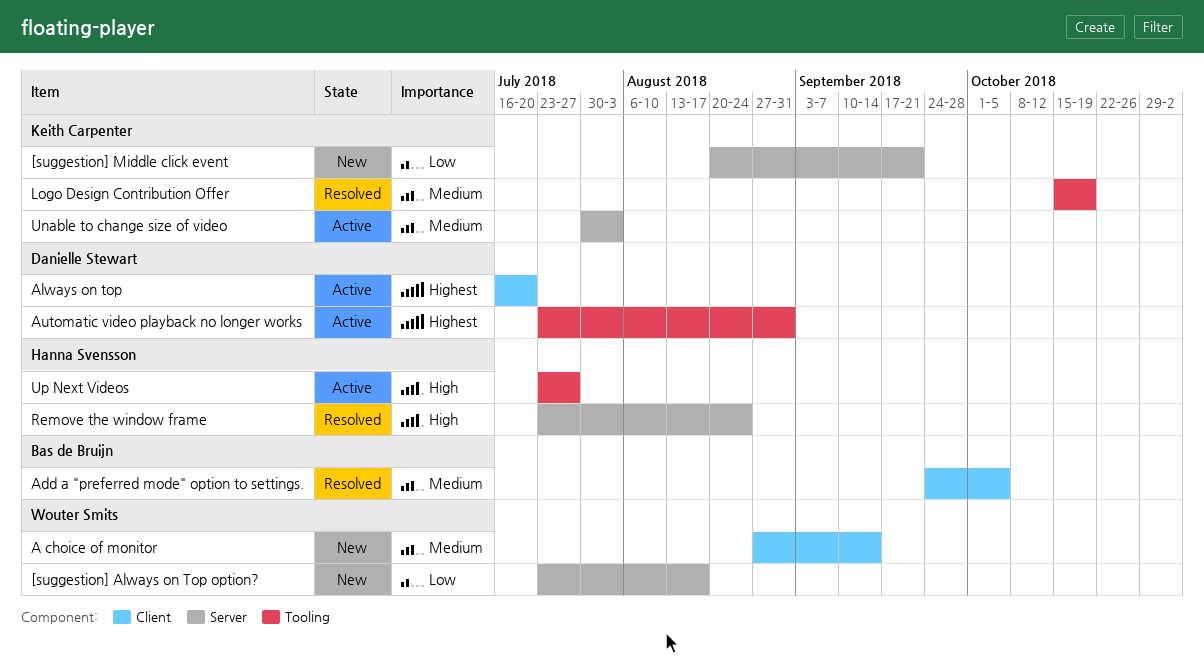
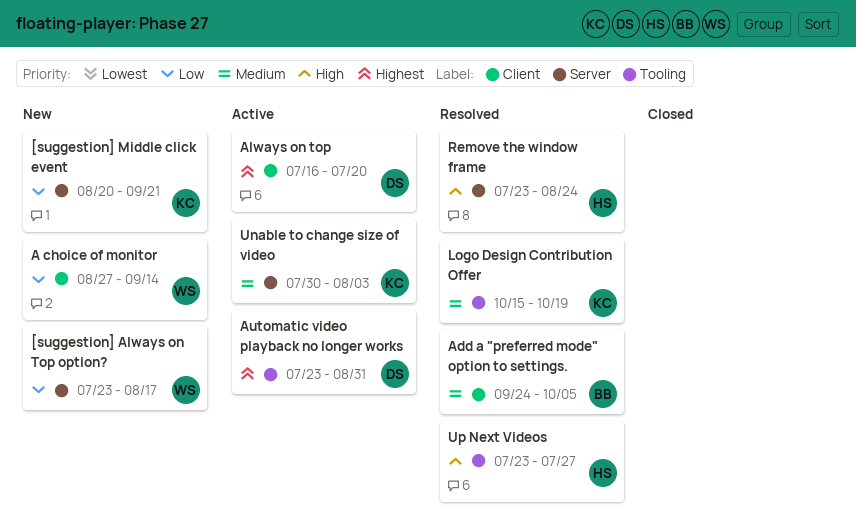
A choice of monitor, priority: Medium -> Low
Up Next Videos, status: Active -> Resolved

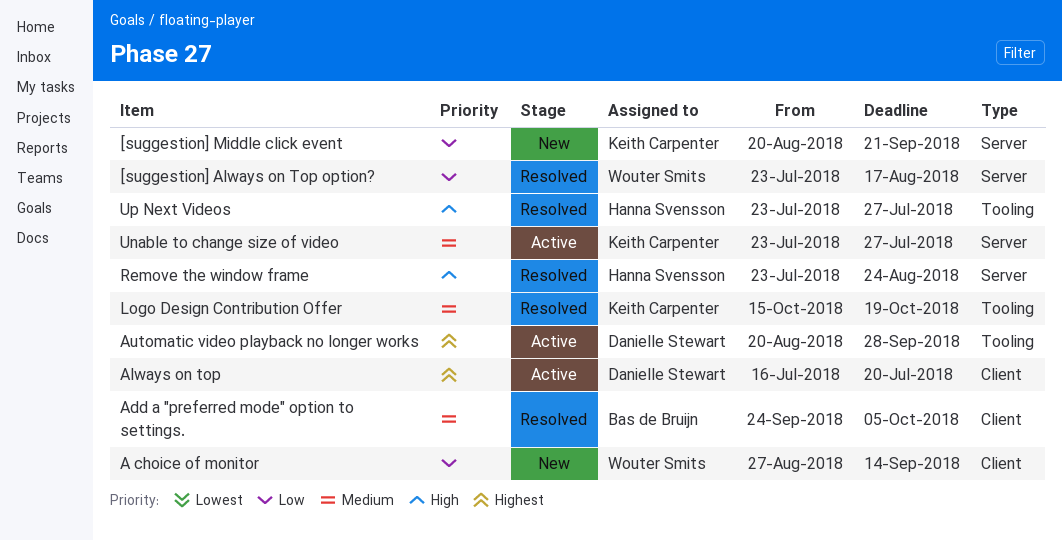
[suggestion] Always on Top option?, status: New -> Resolved
Automatic video playback no longer works, start: Jul 23 -> Aug 20
Automatic video playback no longer works, due: Aug 31 -> Sep 28
Unable to change size of video, start: Jul 30 -> Jul 23
Unable to change size of video, due: Aug 3 -> Jul 27

